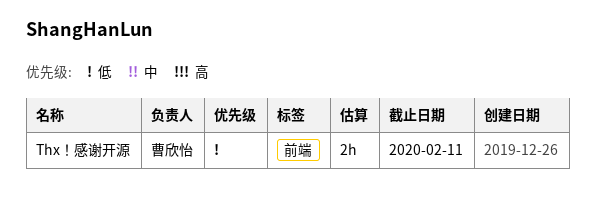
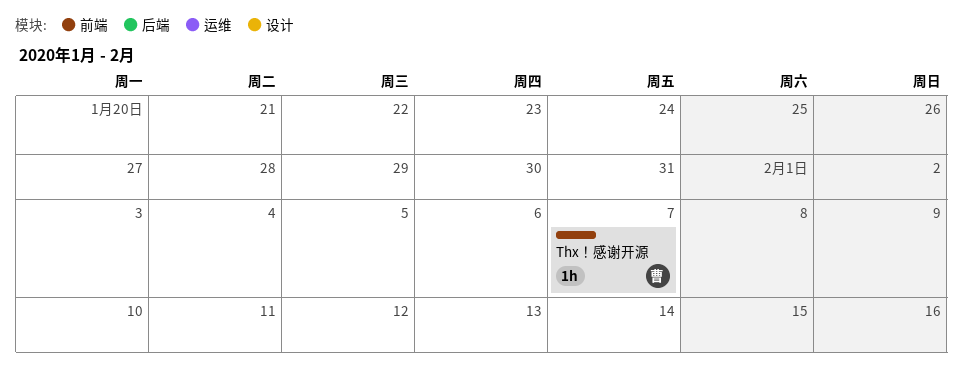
Thx！感谢开源, estimate: 2h -> 1h
Thx！感谢开源, due: Feb 11 -> Feb 7

